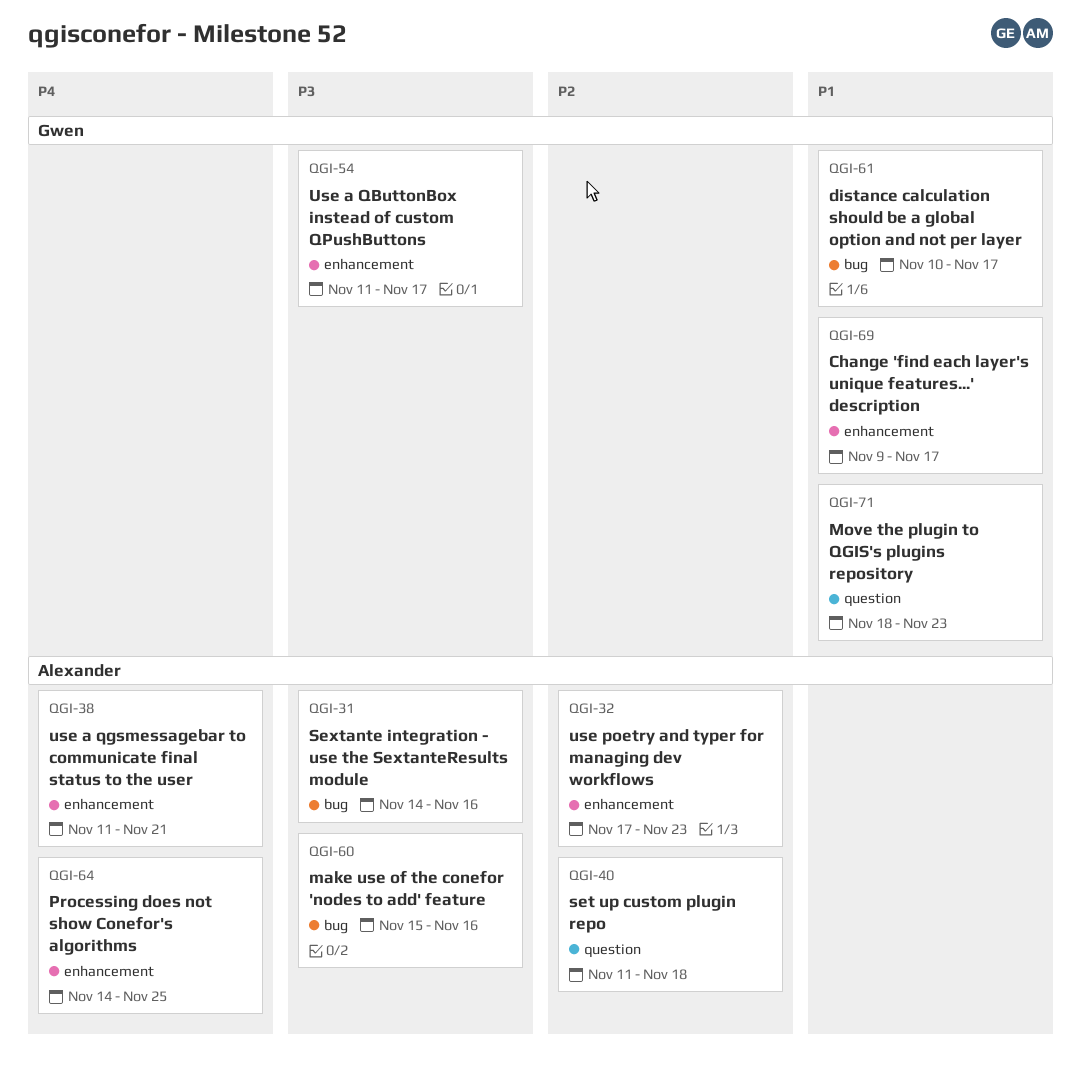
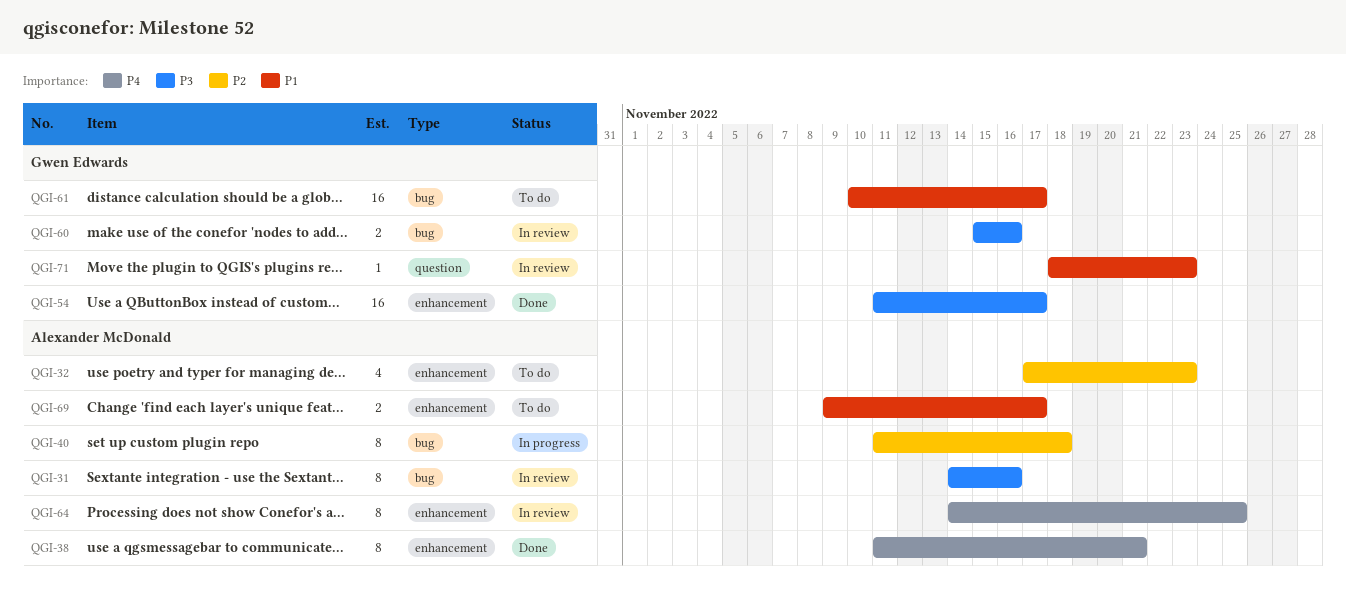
QGI-40, label: question -> bug
QGI-60, owner: Alexander McDonald -> Gwen Edwards
QGI-69, owner: Gwen Edwards -> Alexander McDonald

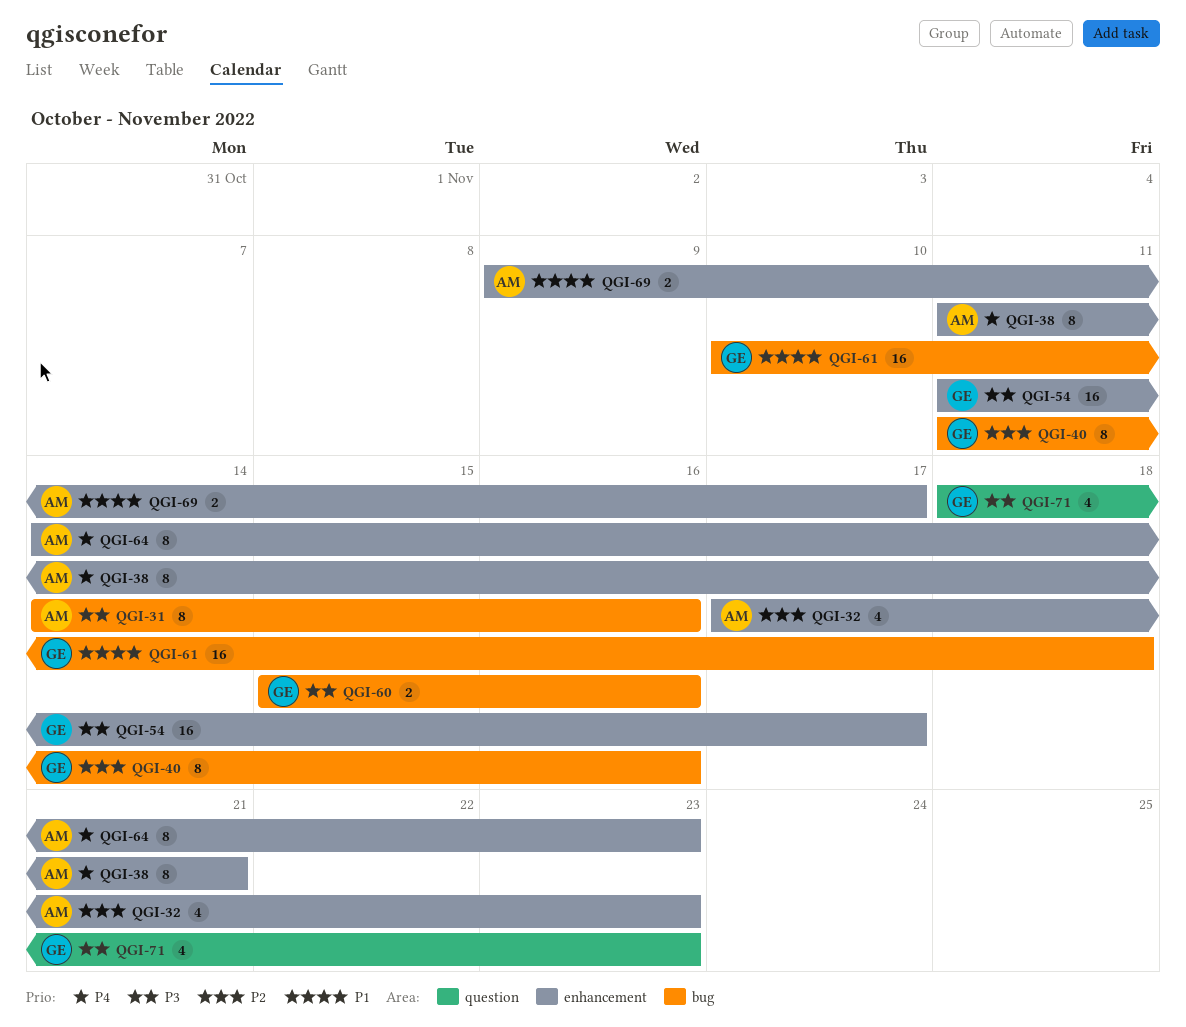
QGI-40, owner: Alexander McDonald -> Gwen Edwards
QGI-40, due: Nov 18 -> Nov 16
QGI-61, due: Nov 17 -> Nov 18
QGI-64, due: Nov 25 -> Nov 23
QGI-71, priority: P1 -> P3
QGI-71, estimate: 1 -> 4

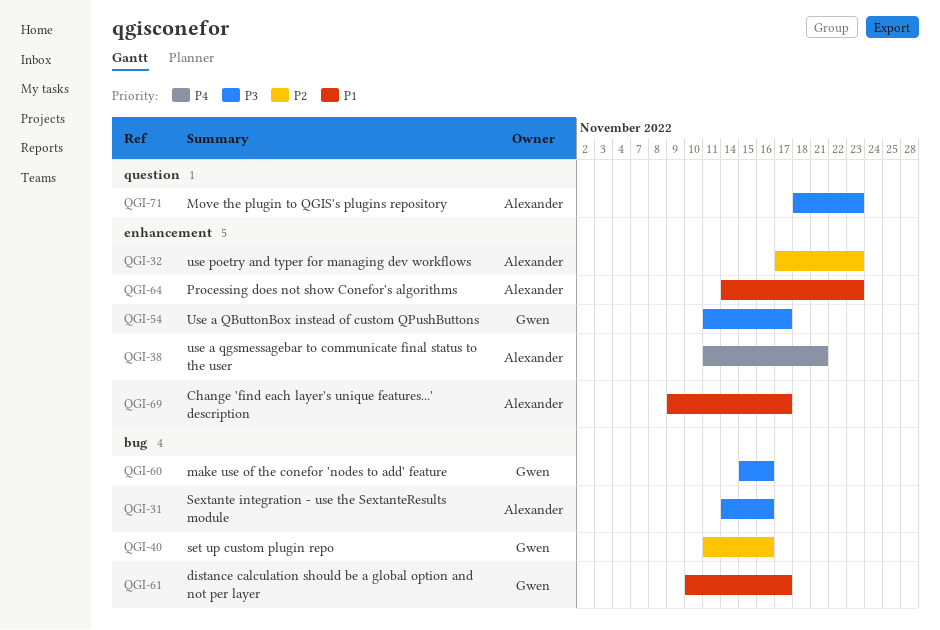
QGI-61, due: Nov 18 -> Nov 17
QGI-64, priority: P4 -> P1
QGI-71, owner: Gwen -> Alexander

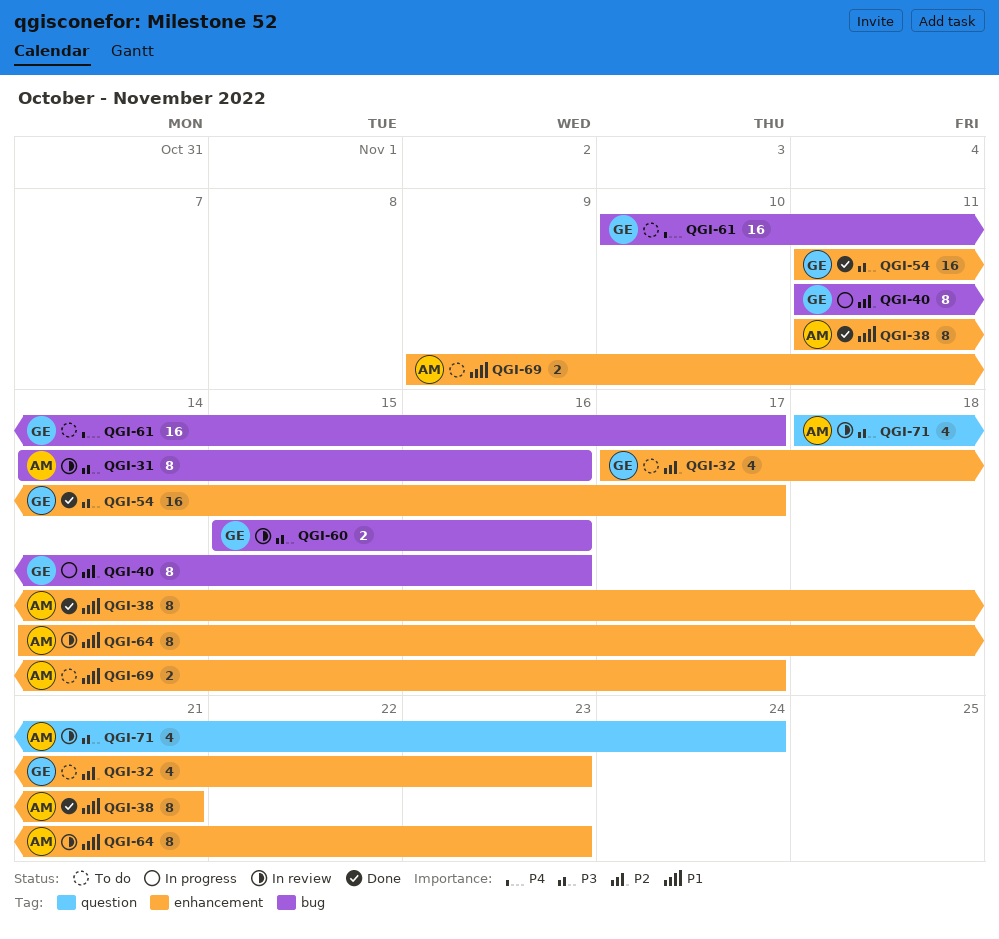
QGI-32, owner: Alexander -> Gwen
QGI-38, priority: P4 -> P1
QGI-61, priority: P1 -> P4
QGI-71, due: Nov 23 -> Nov 24

